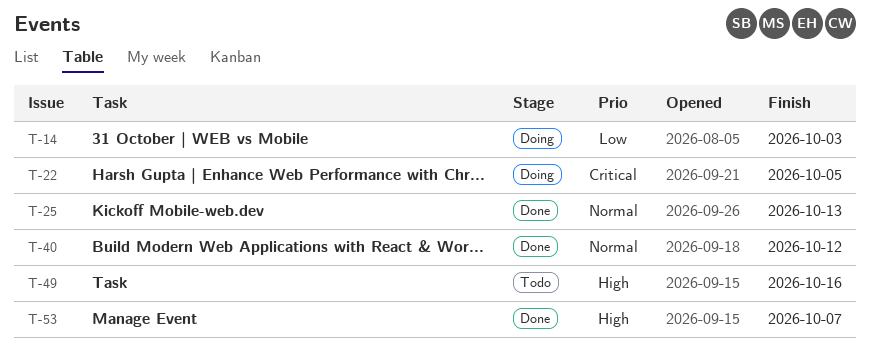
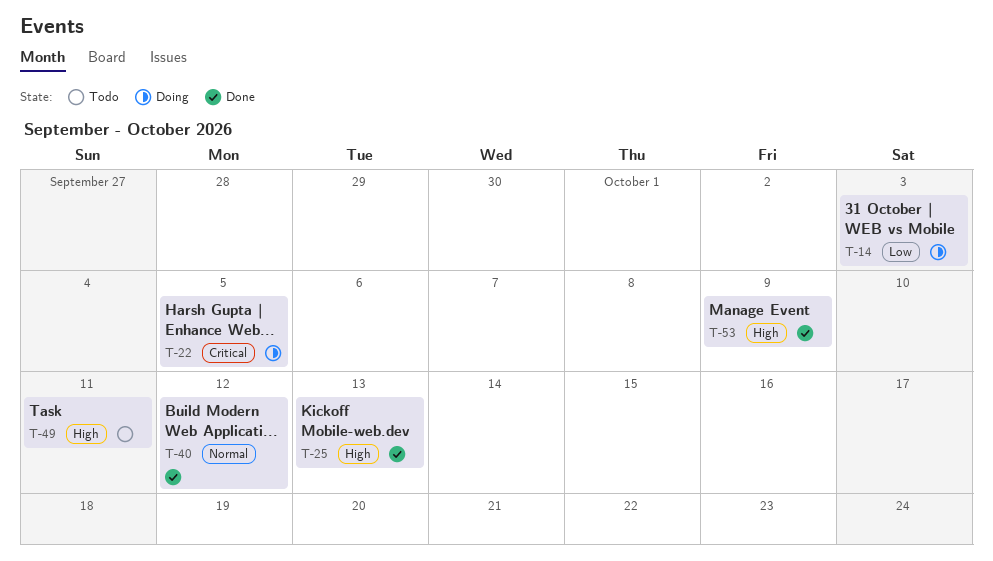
T-25, priority: Normal -> High
T-49, due: Oct 16 -> Oct 11
T-53, due: Oct 7 -> Oct 9

